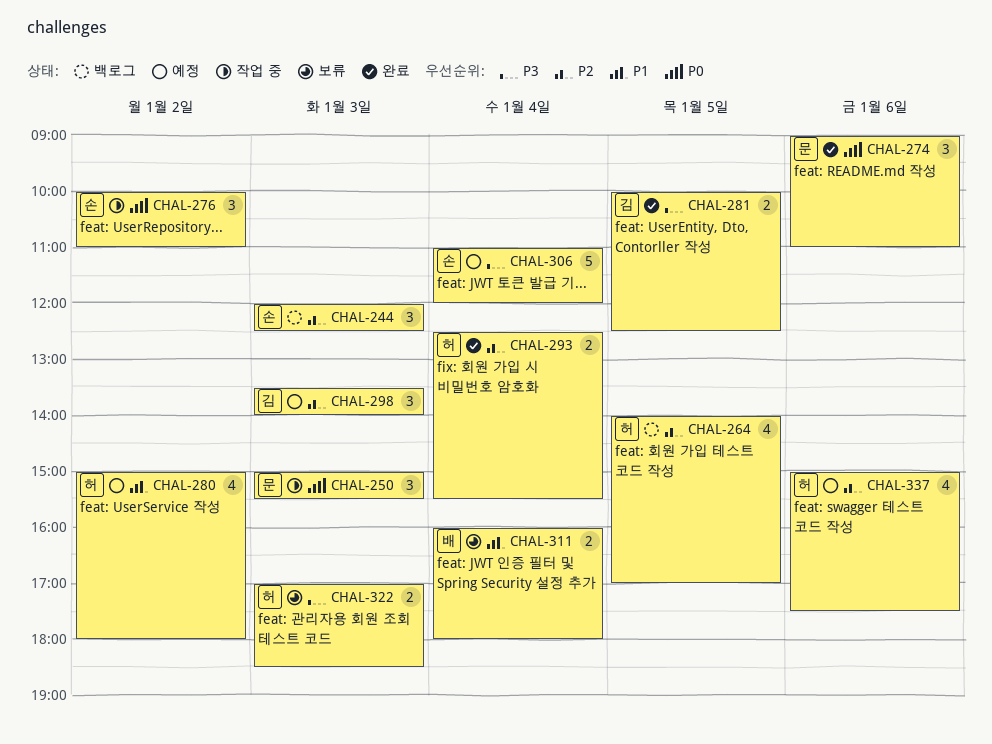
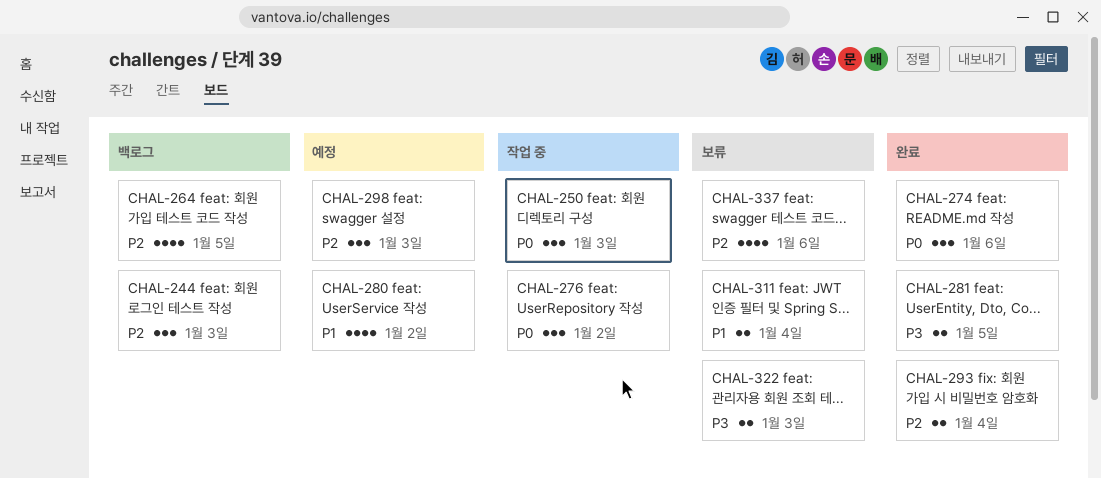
CHAL-306: present -> none
CHAL-337, status: 예정 -> 보류

